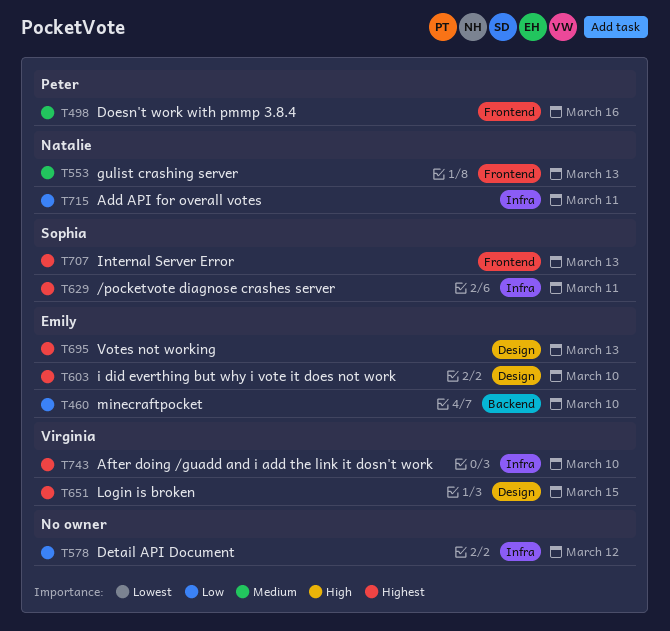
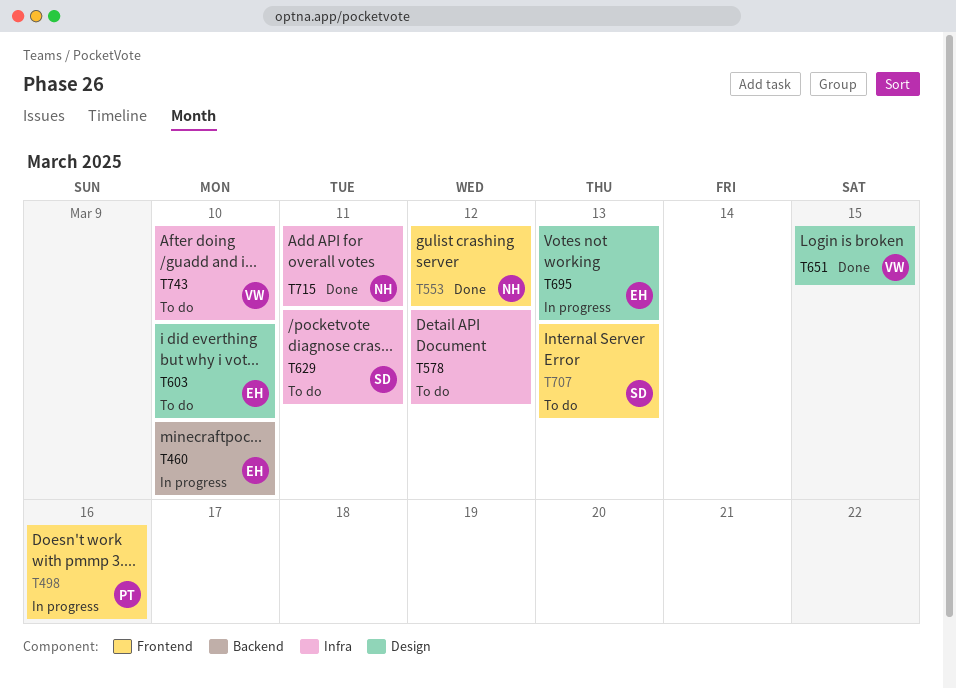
T553, due: Mar 13 -> Mar 12

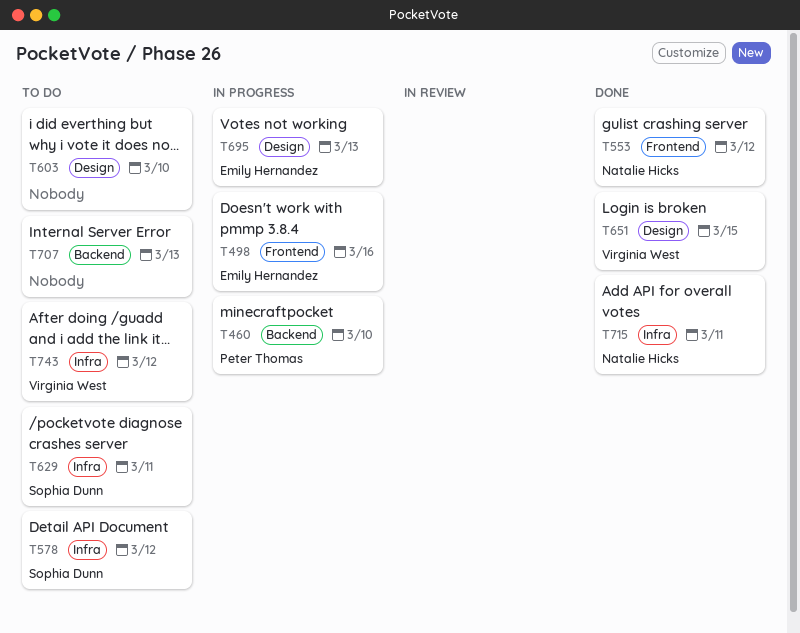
T460, owner: Emily Hernandez -> Peter Thomas
T498, owner: Peter Thomas -> Emily Hernandez
T578, owner: none -> Sophia Dunn
T603, owner: Emily Hernandez -> none
T707, owner: Sophia Dunn -> none
T707, label: Frontend -> Backend
T743, due: Mar 10 -> Mar 12

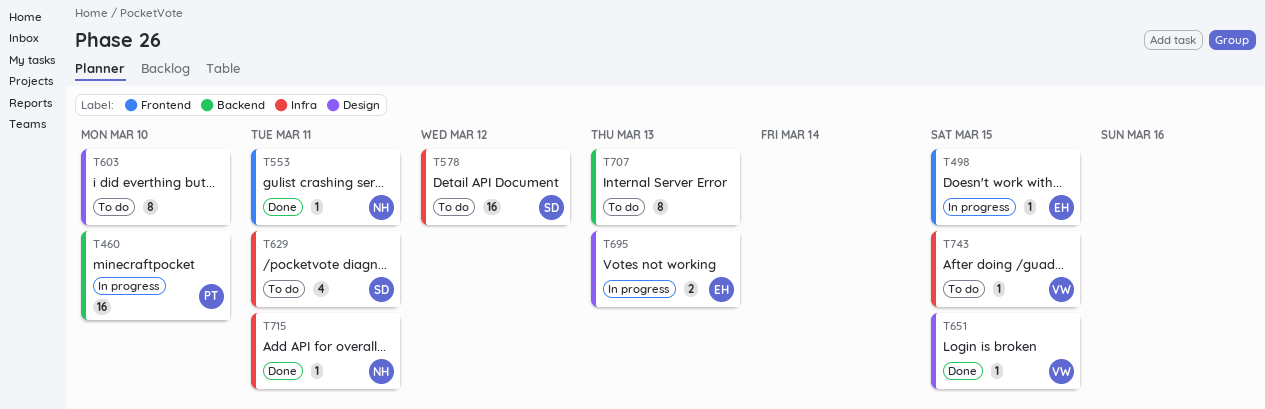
T498, due: Mar 16 -> Mar 15
T553, due: Mar 12 -> Mar 11
T743, due: Mar 12 -> Mar 15

